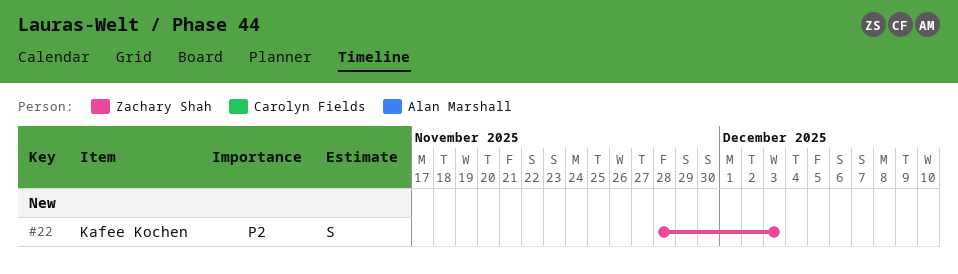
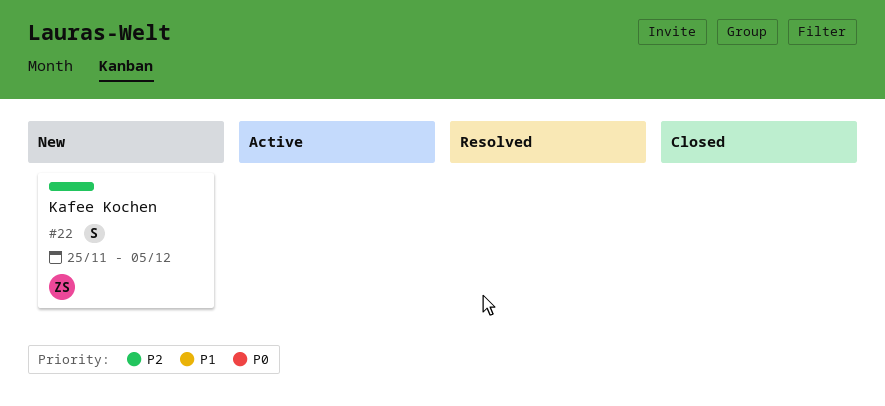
#22, start: Nov 28 -> Nov 25
#22, due: Dec 3 -> Dec 5

